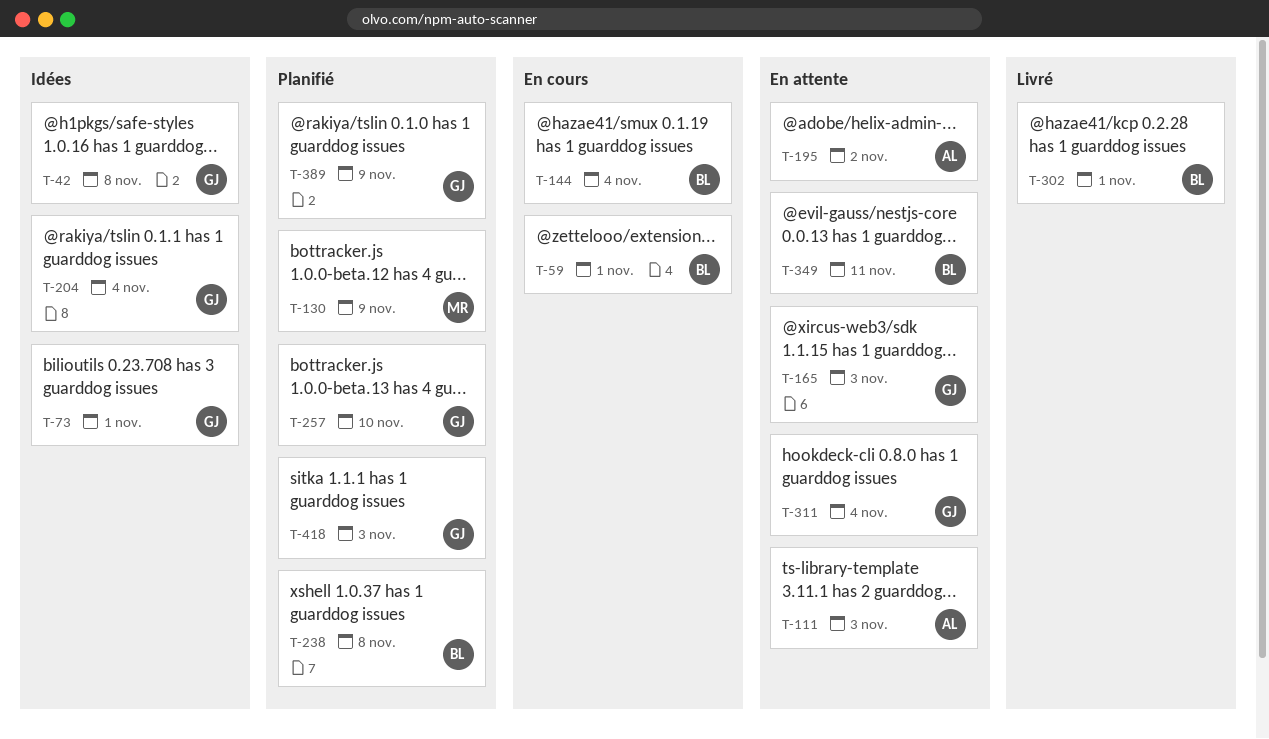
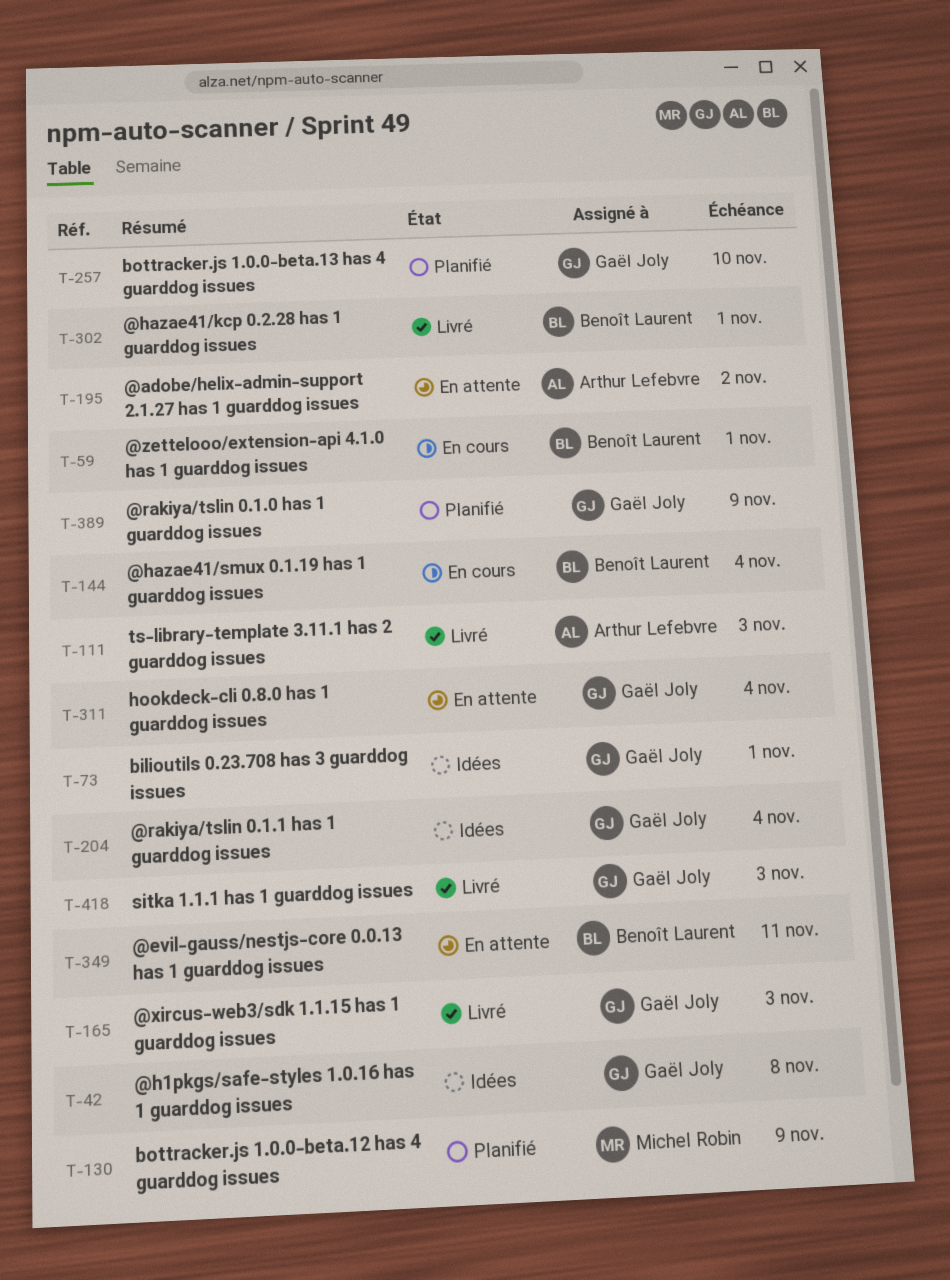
T-111, status: En attente -> Livré
T-165, status: En attente -> Livré
T-238: present -> none
T-418, status: Planifié -> Livré

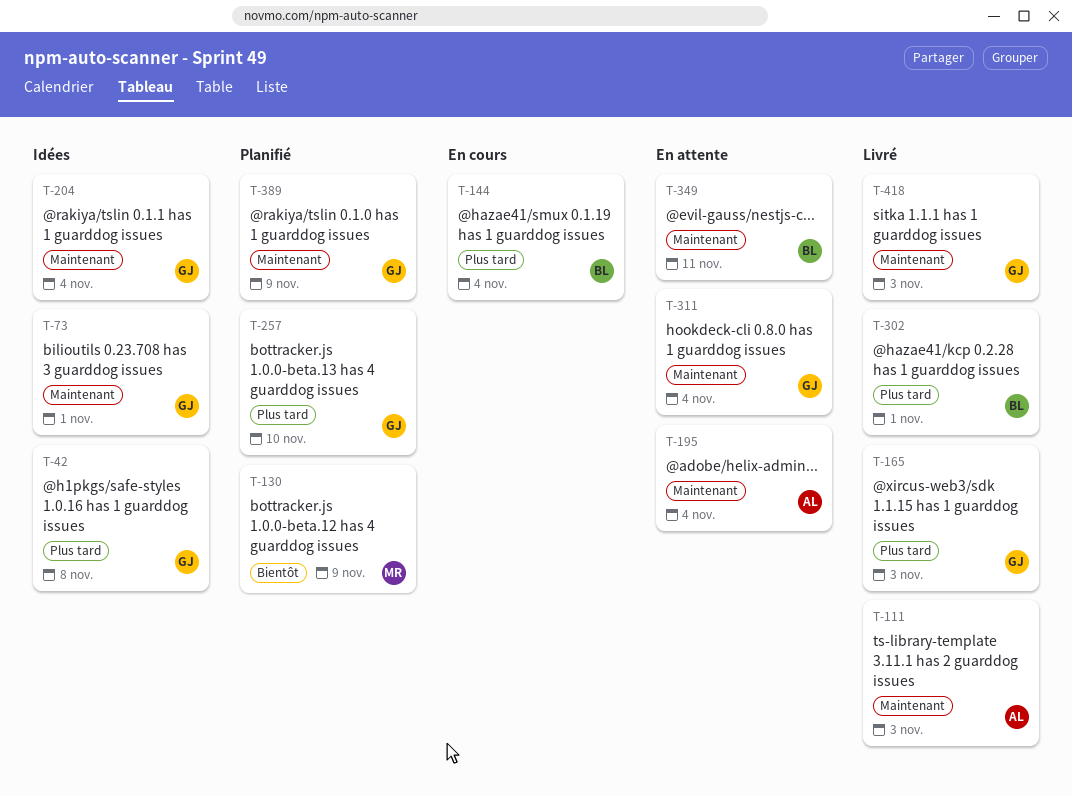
T-59: present -> none
T-195, due: Nov 2 -> Nov 4

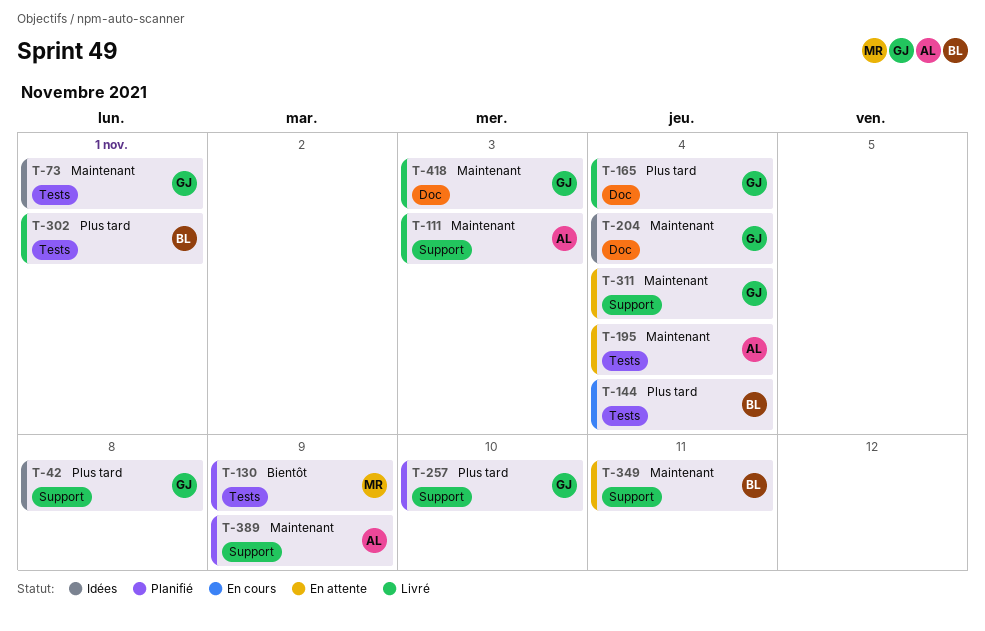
T-165, due: Nov 3 -> Nov 4
T-389, owner: GJ -> AL

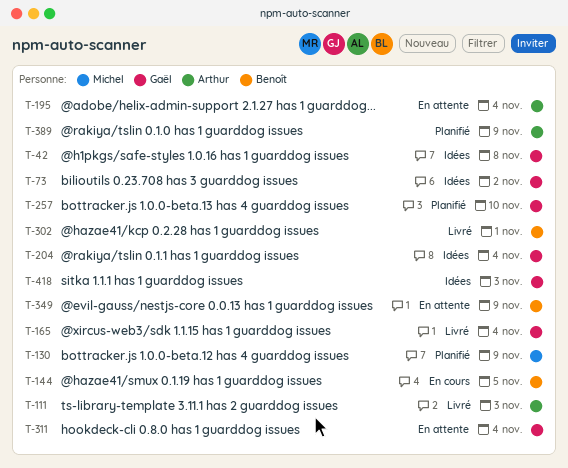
T-73, due: Nov 1 -> Nov 2
T-144, due: Nov 4 -> Nov 5
T-349, due: Nov 11 -> Nov 9
T-418, status: Livré -> Idées

